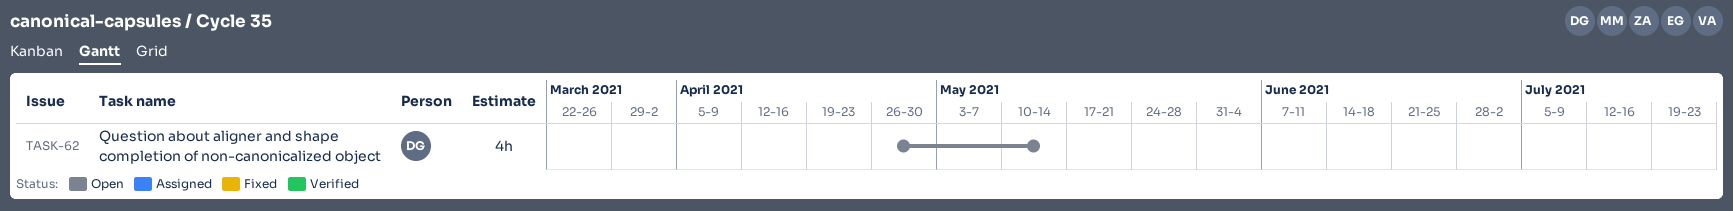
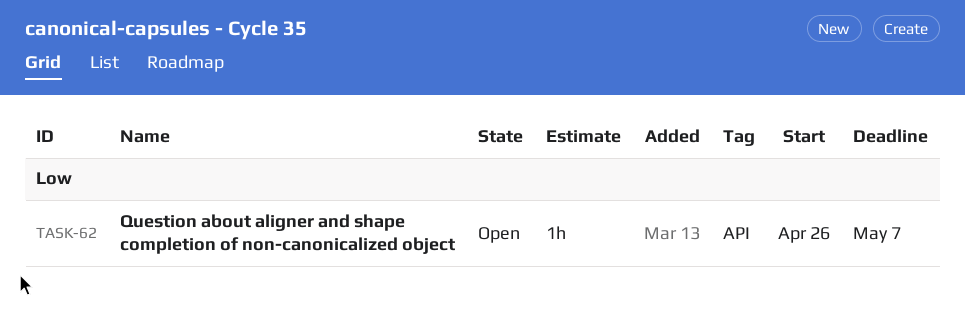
TASK-62, estimate: 4h -> 1h
TASK-62, due: May 14 -> May 7

